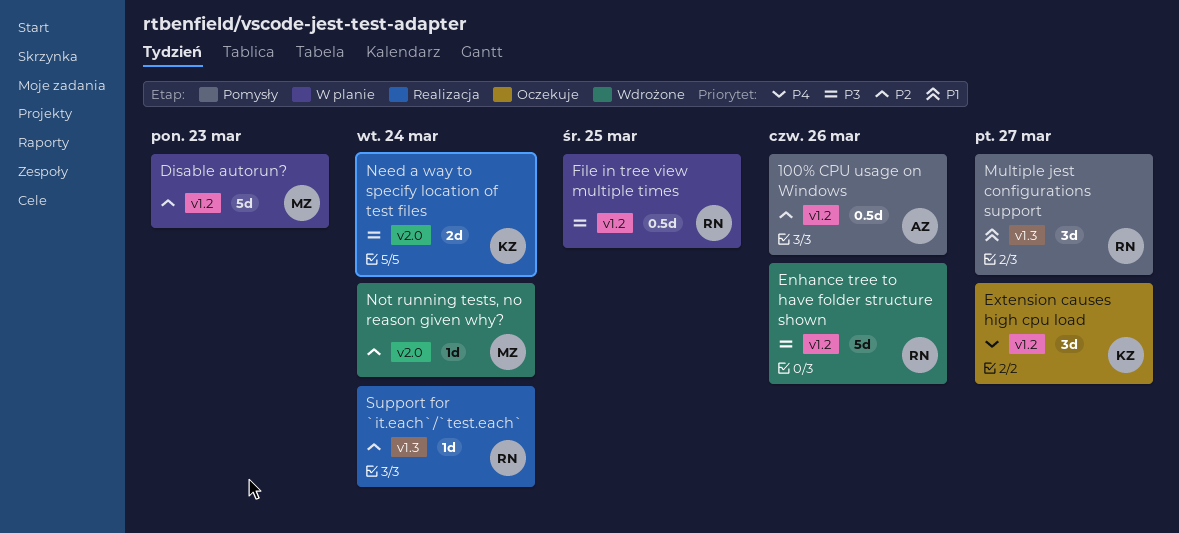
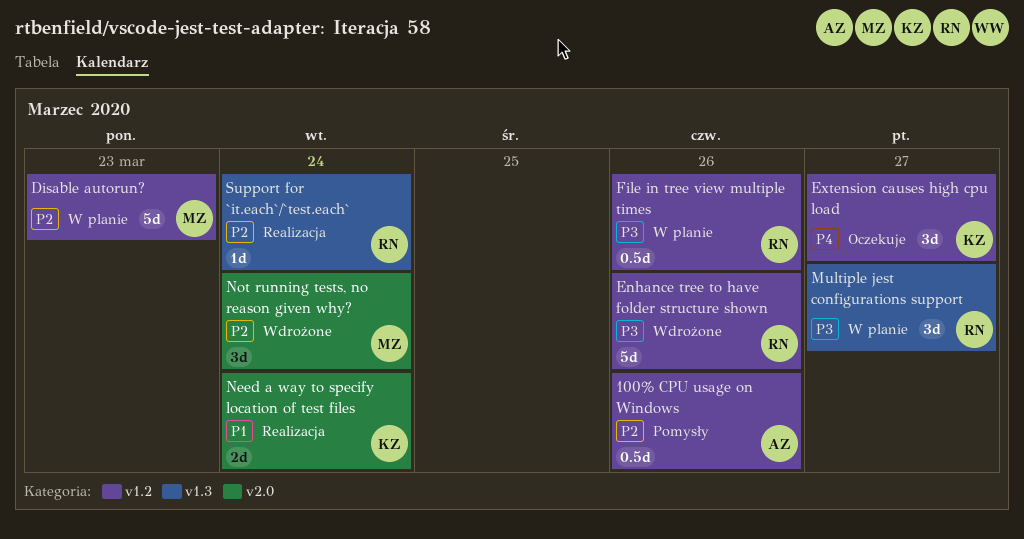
File in tree view multiple times, due: Mar 25 -> Mar 26
Multiple jest configurations support, status: Pomysły -> W planie
Multiple jest configurations support, priority: P1 -> P3
Need a way to specify location of test files, priority: P3 -> P1
Not running tests, no reason given why?, estimate: 1d -> 3d

